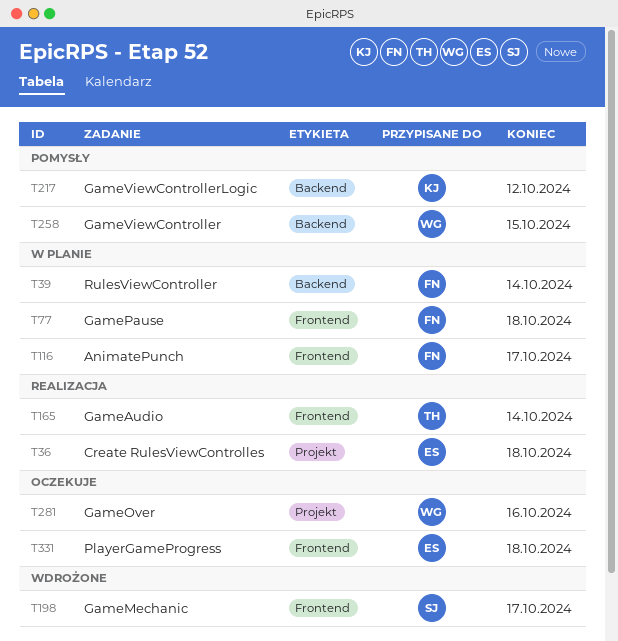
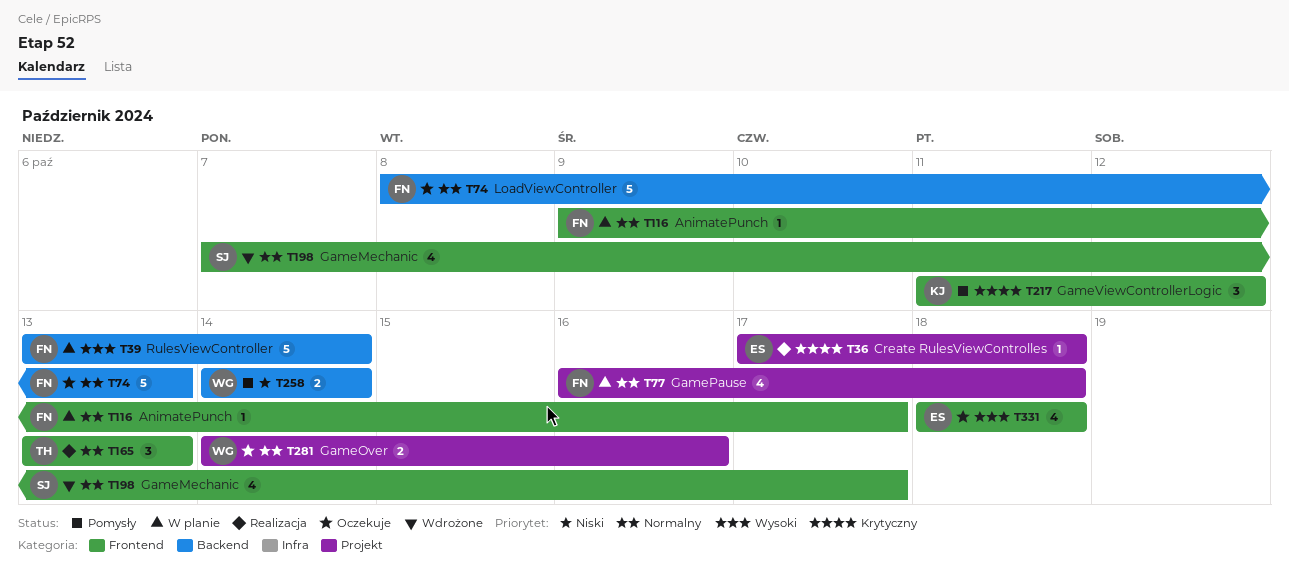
T74: none -> present
T77, label: Frontend -> Projekt
T165, due: Oct 14 -> Oct 13
T217, label: Backend -> Frontend
T258, due: Oct 15 -> Oct 14

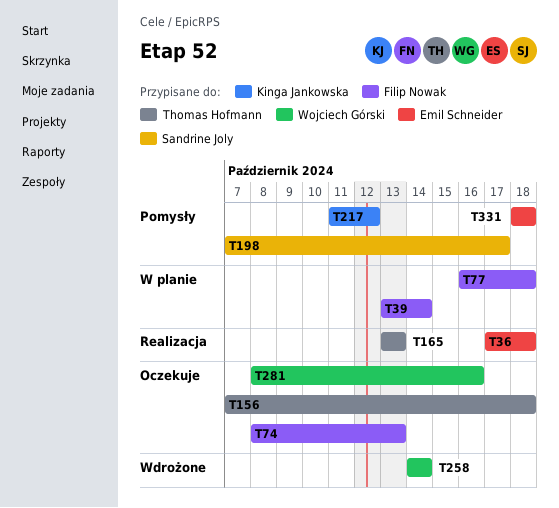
T116: present -> none
T156: none -> present
T198, status: Wdrożone -> Pomysły
T258, status: Pomysły -> Wdrożone
T281, start: Oct 14 -> Oct 8
T331, status: Oczekuje -> Pomysły

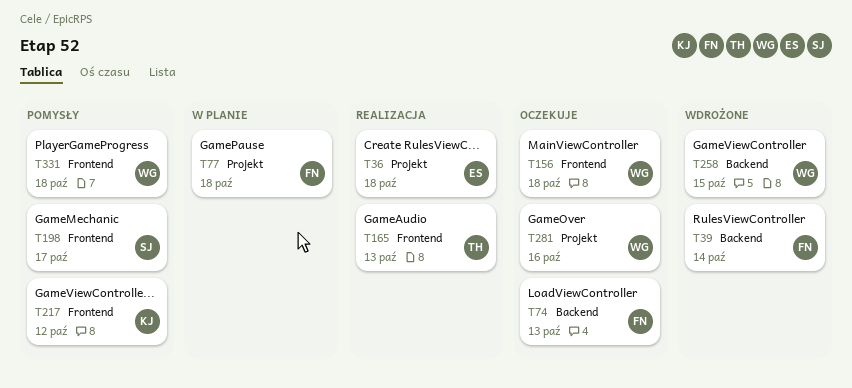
T39, status: W planie -> Wdrożone
T156, owner: Thomas Hofmann -> Wojciech Górski
T258, due: Oct 14 -> Oct 15
T331, owner: Emil Schneider -> Wojciech Górski

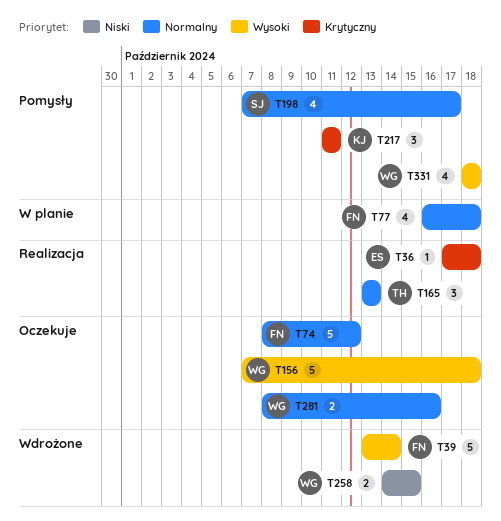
T74, due: Oct 13 -> Oct 12
T217, due: Oct 12 -> Oct 11

